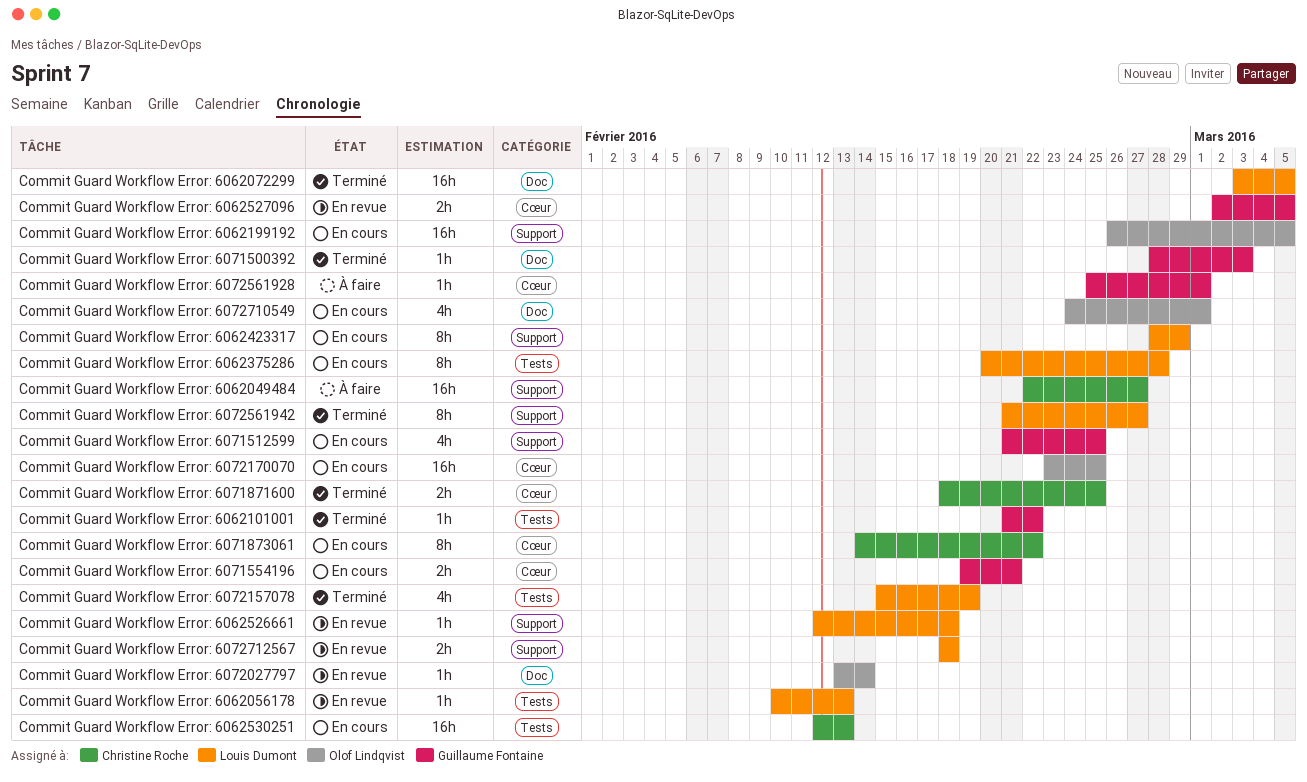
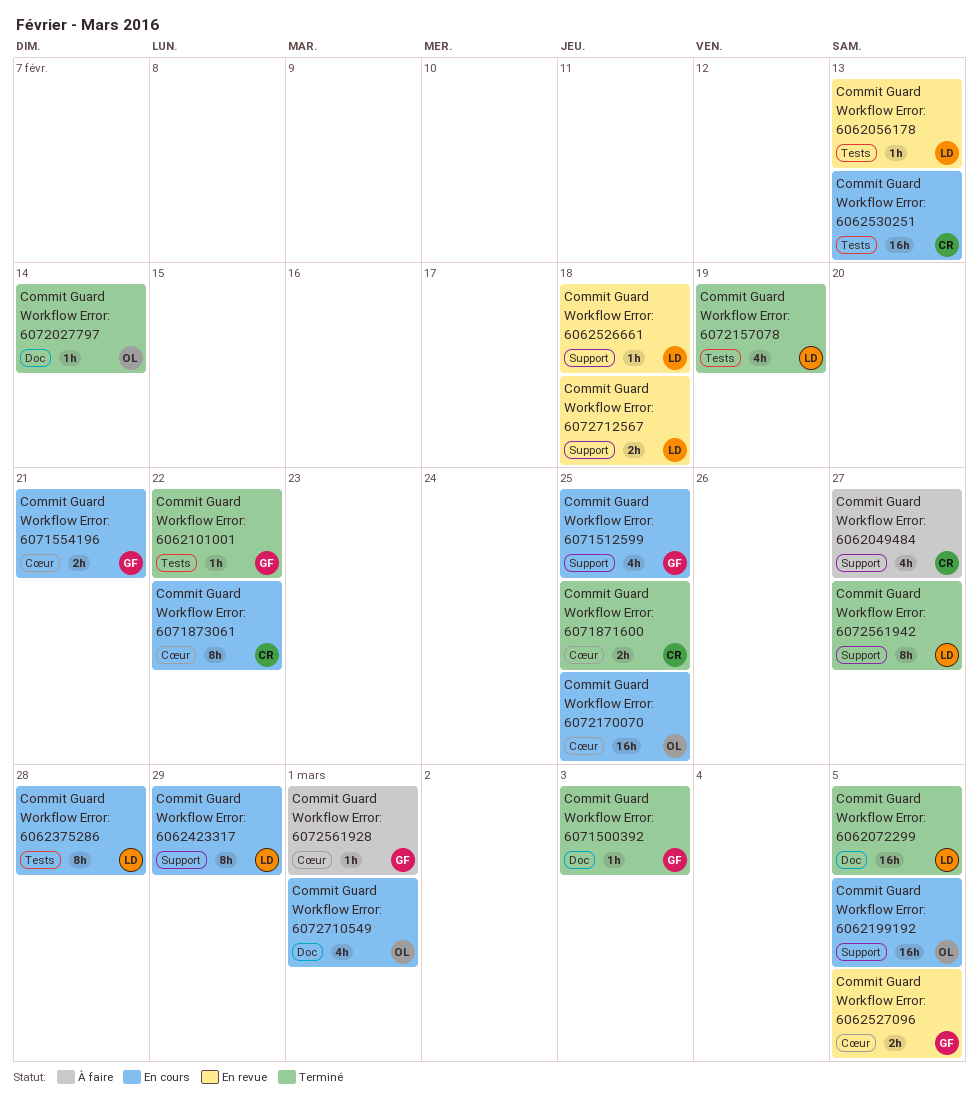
Commit Guard Workflow Error: 6062049484, estimate: 16h -> 4h
Commit Guard Workflow Error: 6072027797, status: En revue -> Terminé

